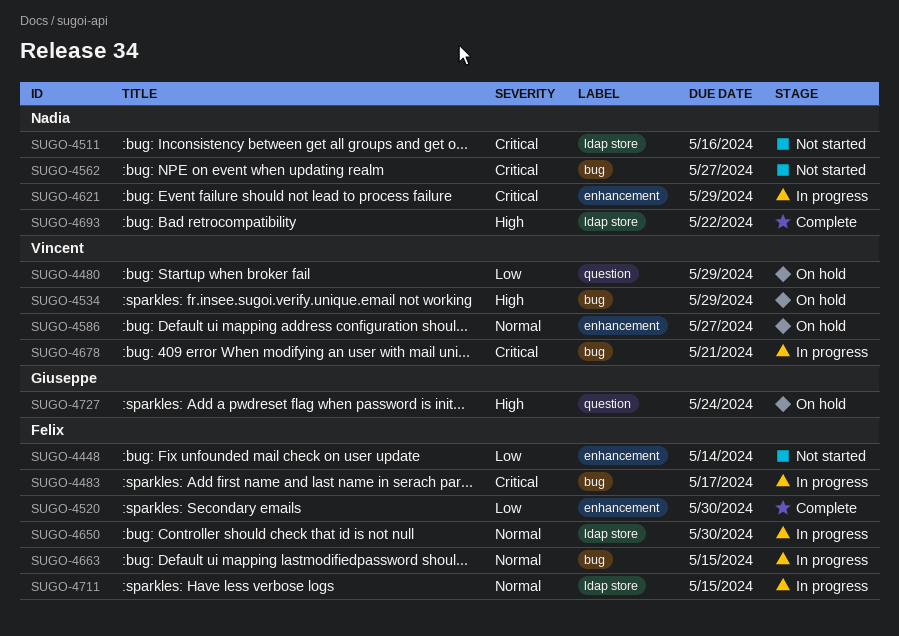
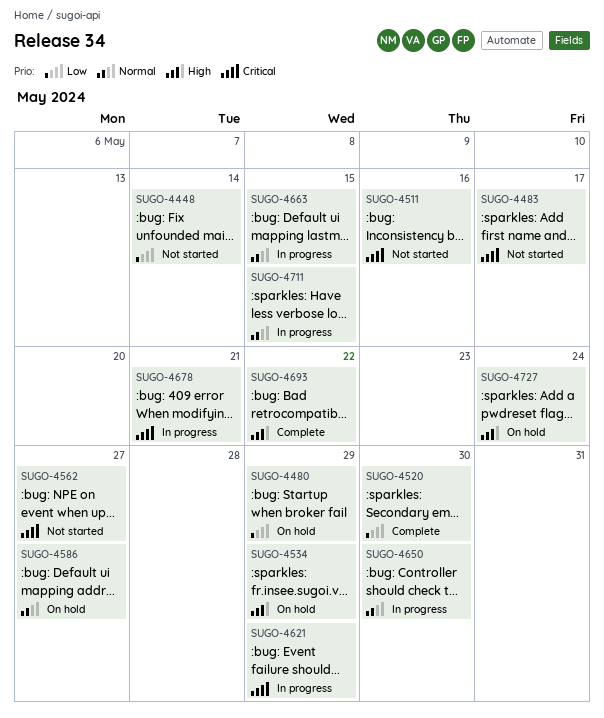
SUGO-4483, status: In progress -> Not started

